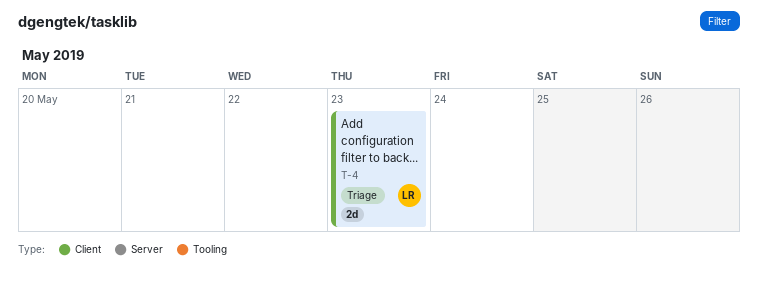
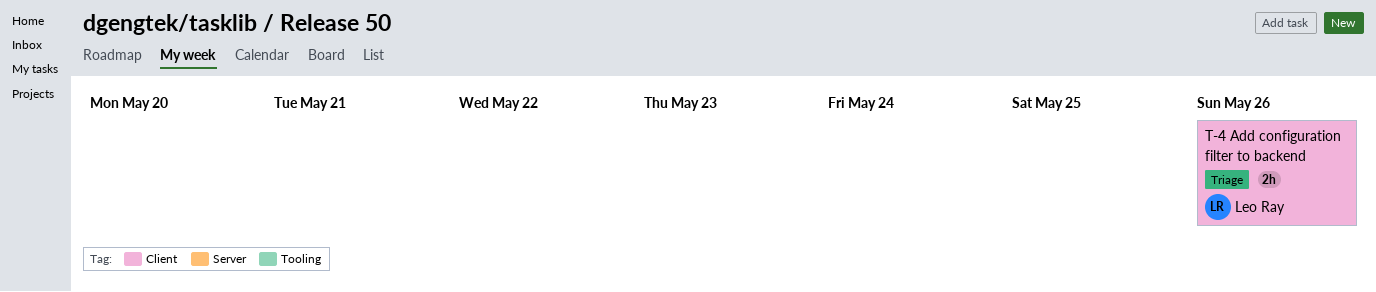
T-4, estimate: 2d -> 2h
T-4, due: May 23 -> May 26

